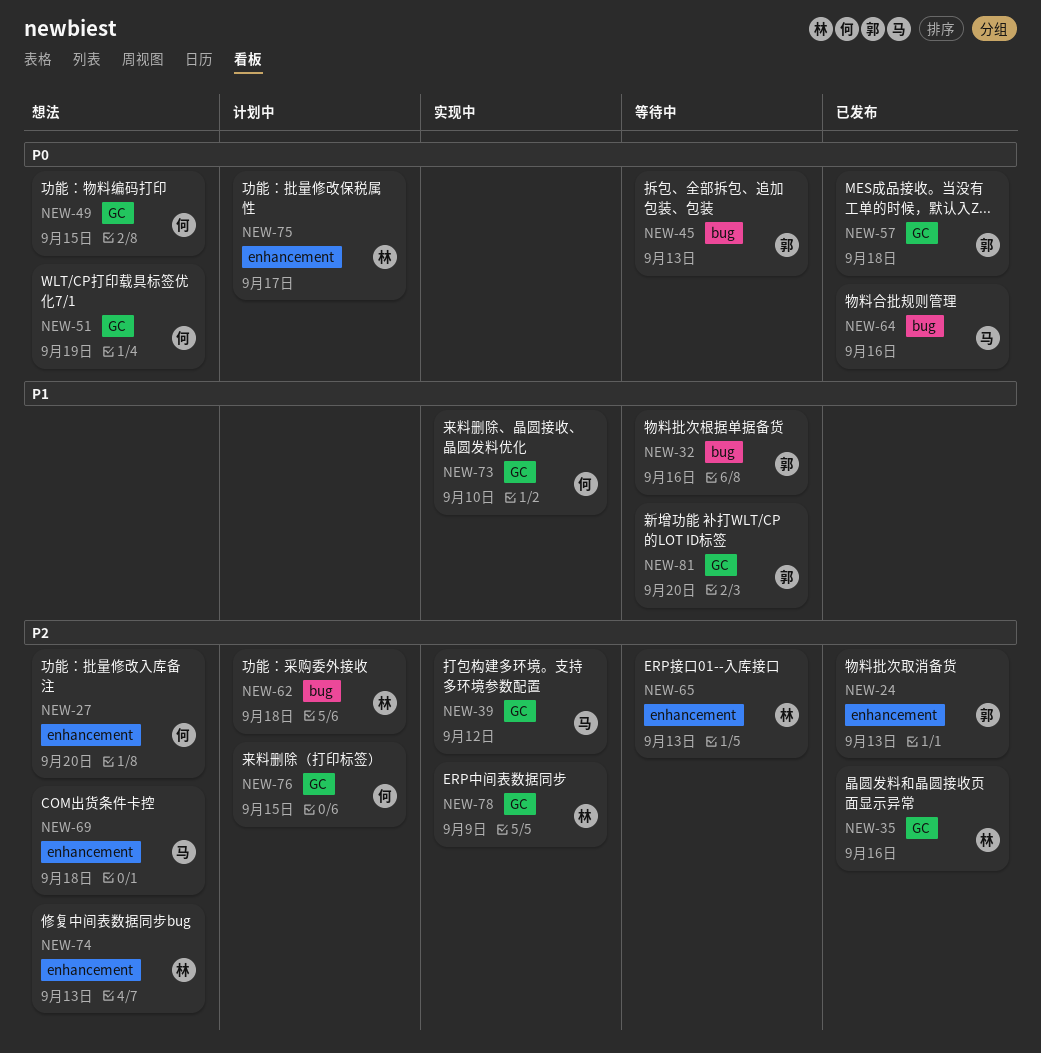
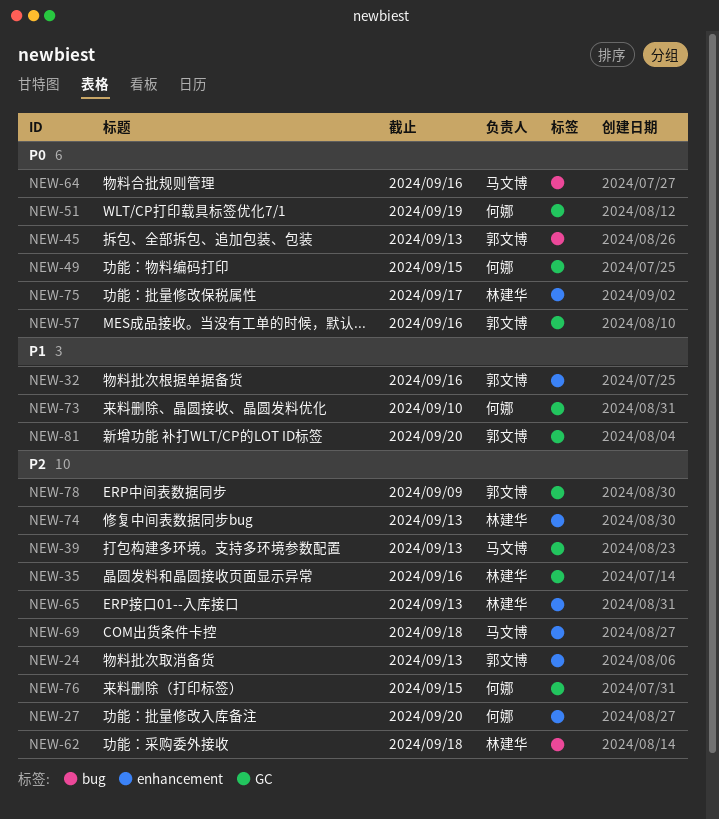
NEW-32, label: bug -> enhancement
NEW-39, due: Sep 12 -> Sep 13
NEW-57, due: Sep 18 -> Sep 16
NEW-78, owner: 林建华 -> 郭文博

